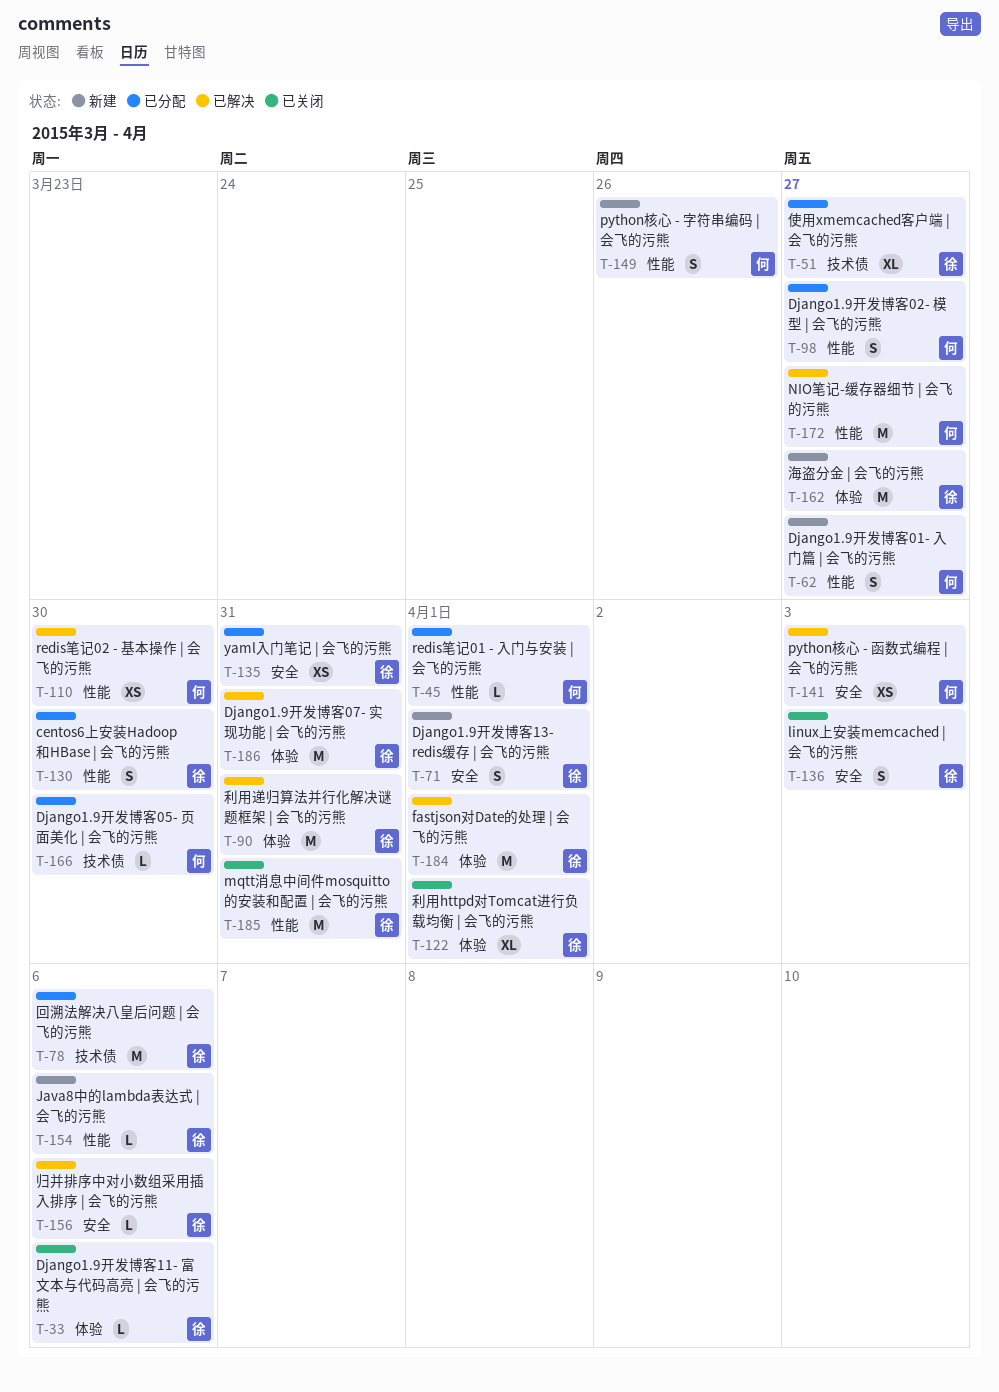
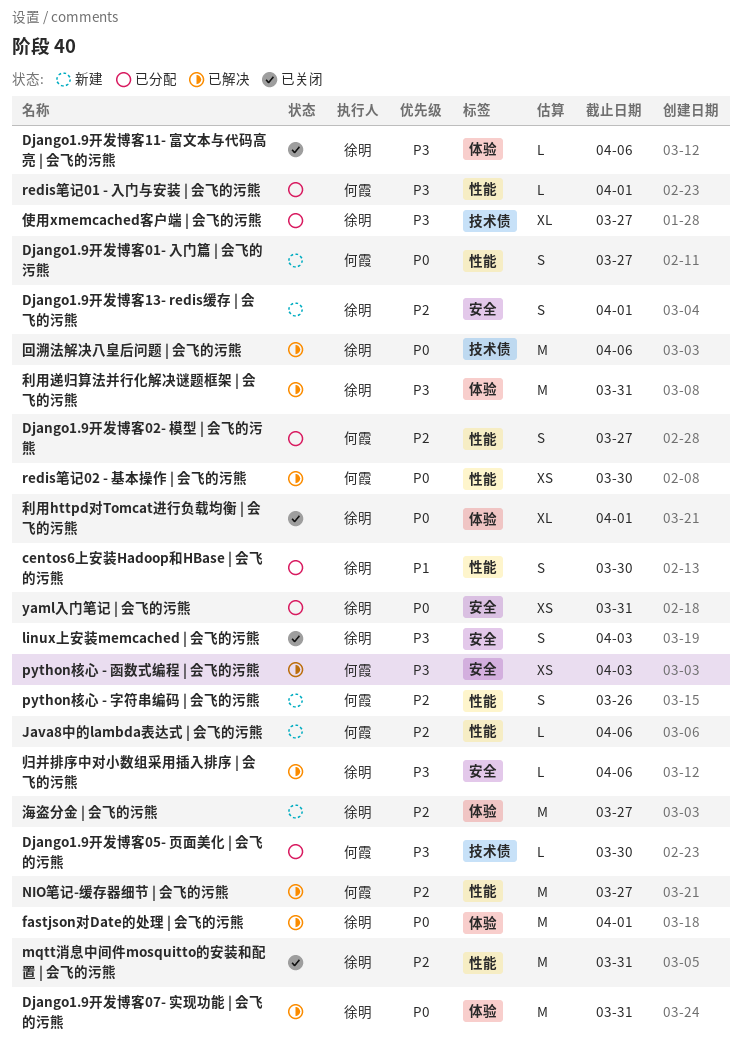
Java8中的lambda表达式 | 会飞的污熊, owner: 徐明 -> 何霞
回溯法解决八皇后问题 | 会飞的污熊, status: 已分配 -> 已解决

